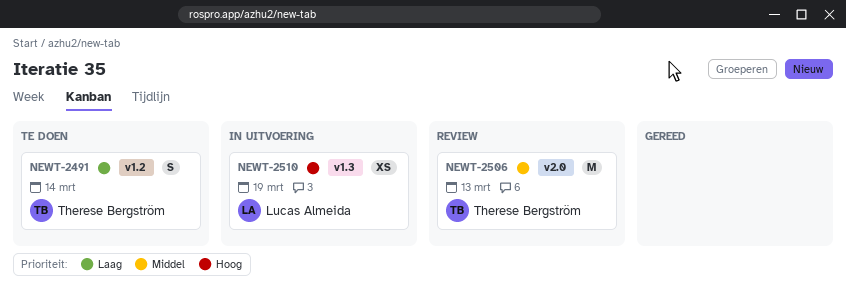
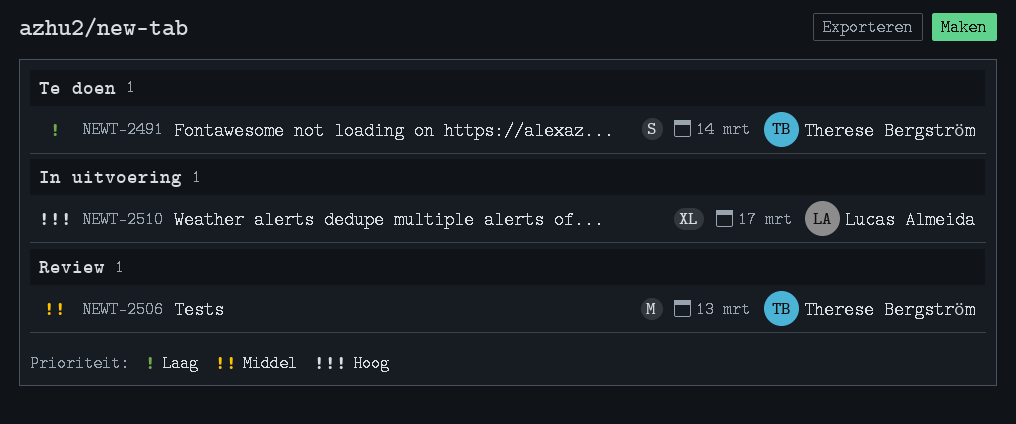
NEWT-2510, estimate: XS -> XL
NEWT-2510, due: Mar 19 -> Mar 17

